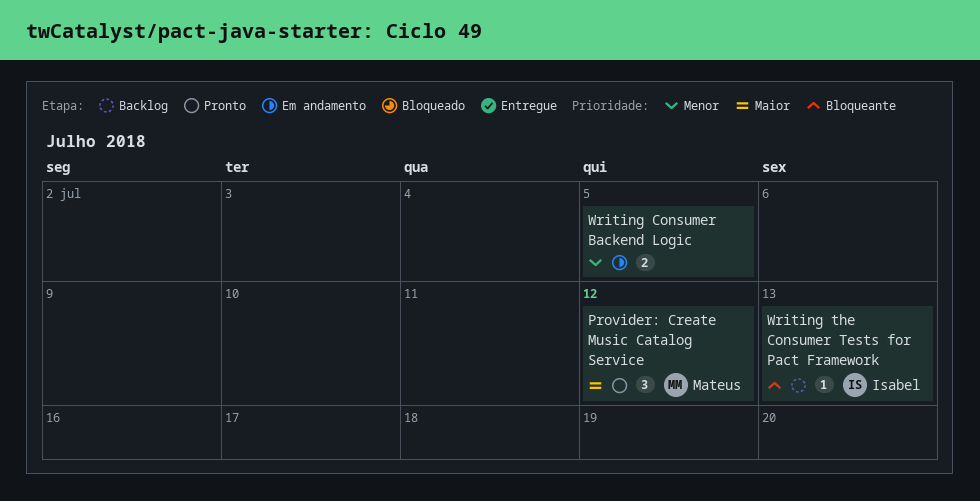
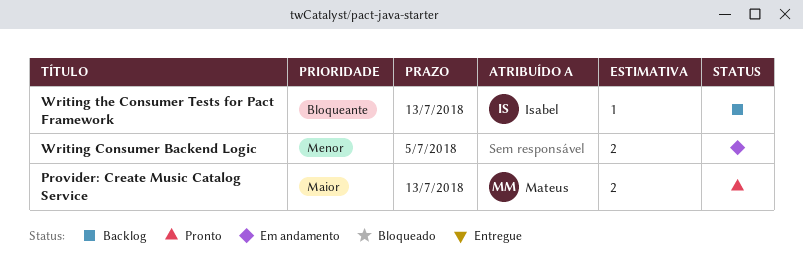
Provider: Create Music Catalog Service, estimate: 3 -> 2
Provider: Create Music Catalog Service, due: Jul 12 -> Jul 13

